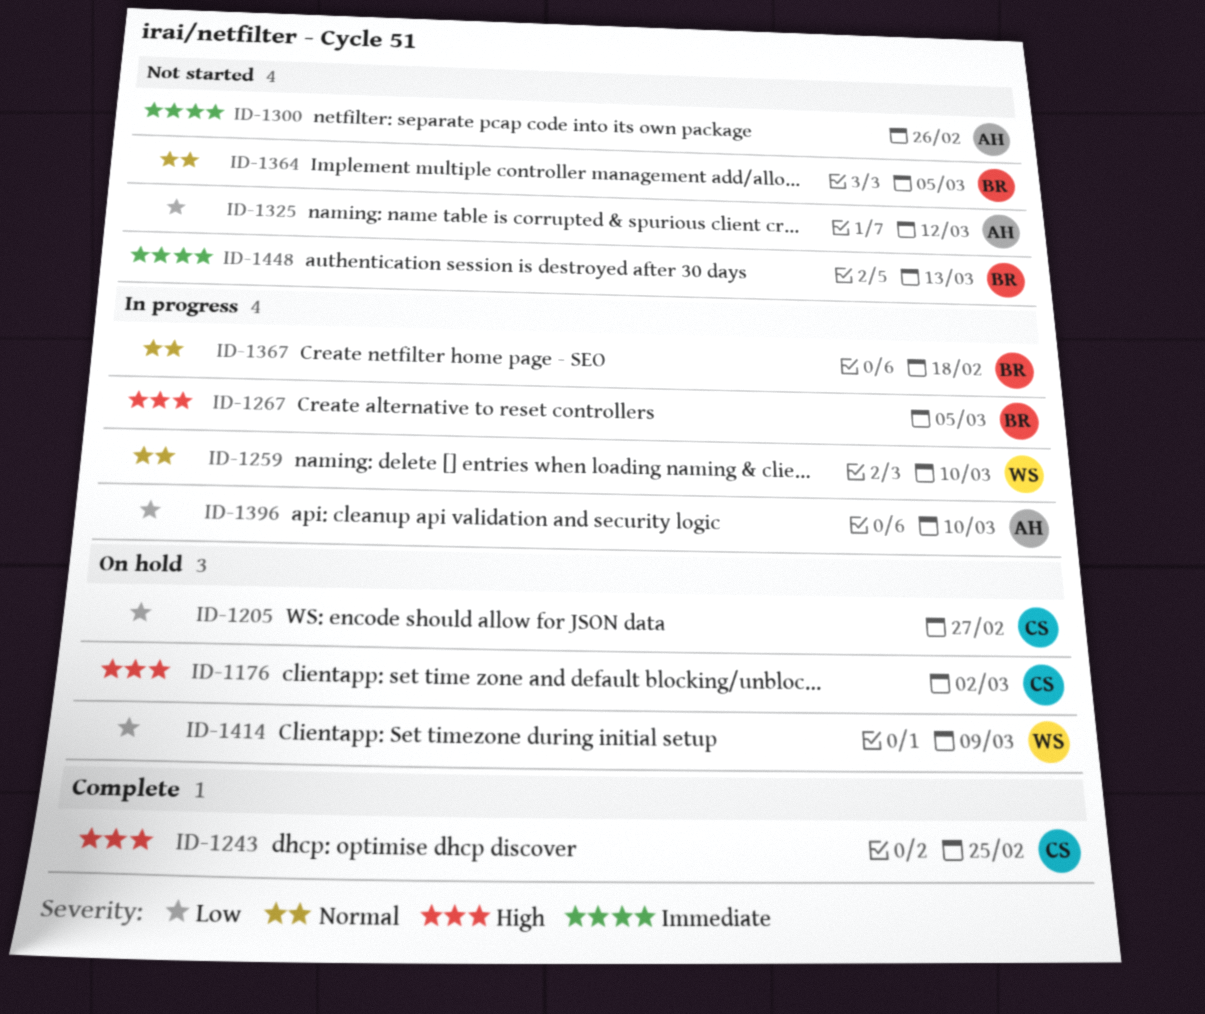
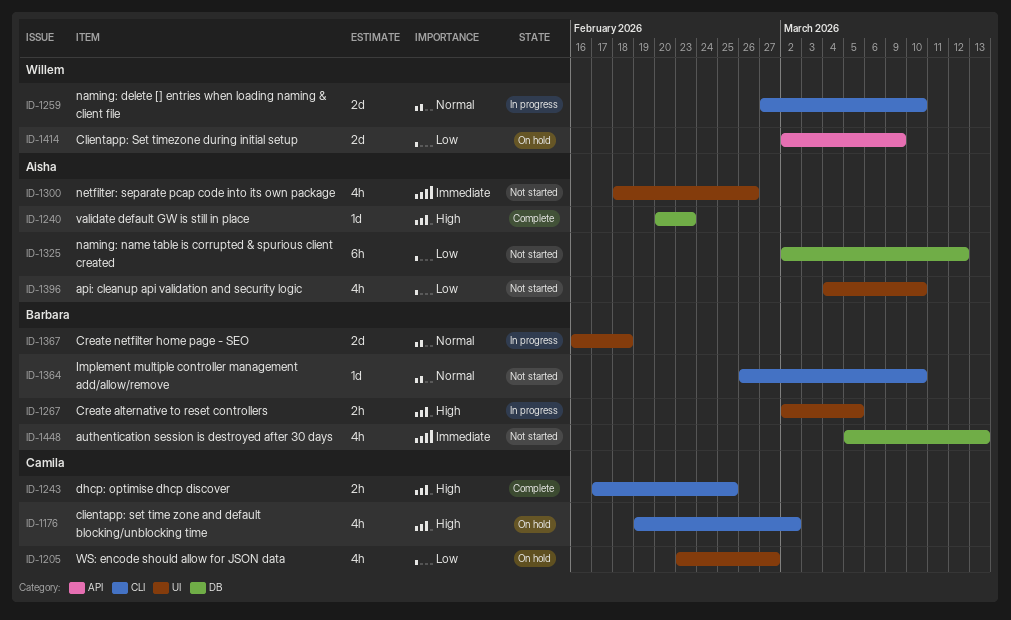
ID-1240: none -> present
ID-1364, due: Mar 5 -> Mar 10
ID-1396, status: In progress -> Not started

